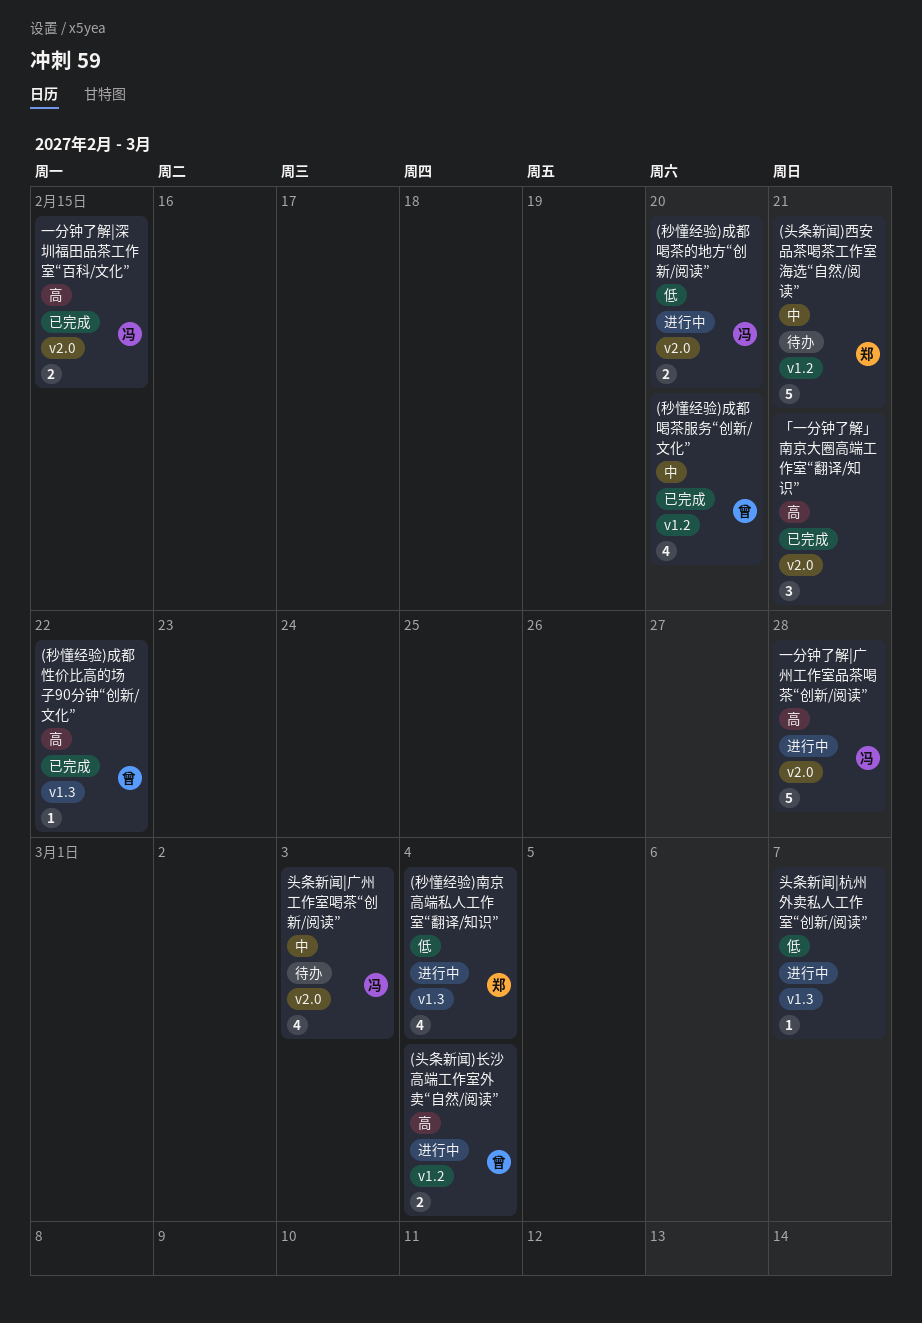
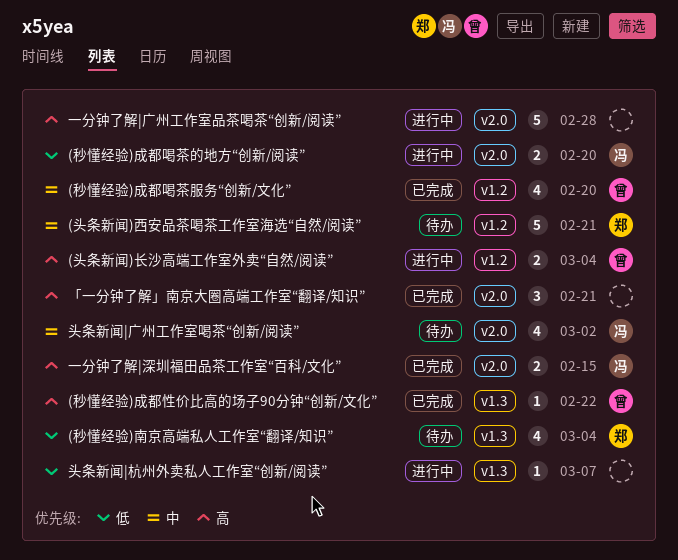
(秒懂经验)南京高端私人工作室“翻译/知识”, status: 进行中 -> 待办
一分钟了解|广州工作室品茶喝茶“创新/阅读”, owner: 冯 -> none
头条新闻|广州工作室喝茶“创新/阅读”, due: Mar 3 -> Mar 2

